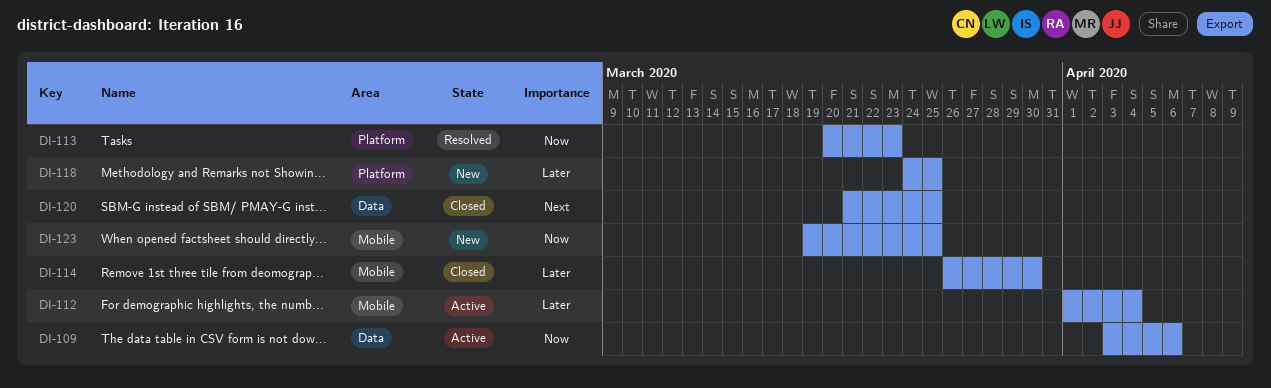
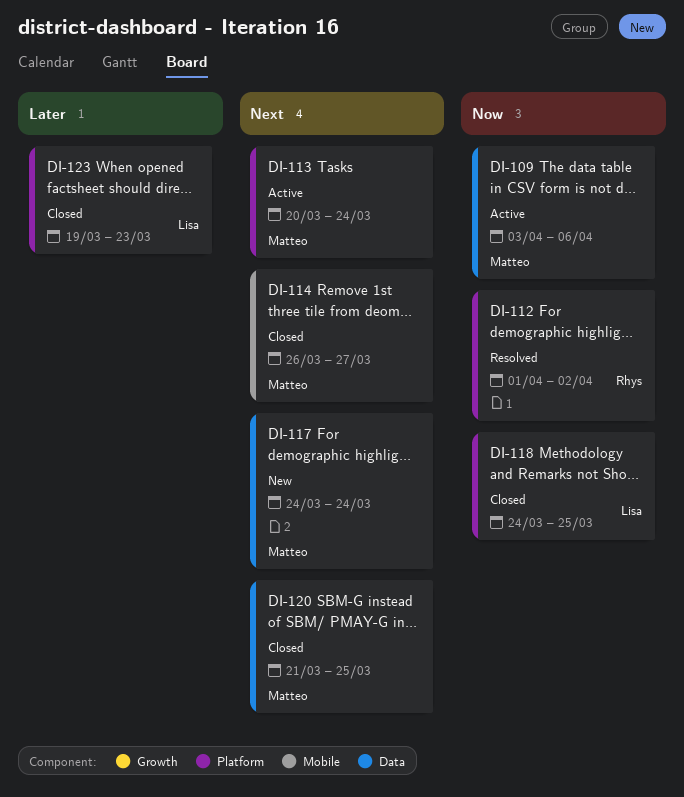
DI-112, status: Active -> Resolved
DI-112, priority: Later -> Now
DI-112, label: Mobile -> Platform
DI-112, due: Apr 4 -> Apr 2
DI-113, status: Resolved -> Active
DI-113, priority: Now -> Next
DI-113, due: Mar 23 -> Mar 24
DI-114, priority: Later -> Next
DI-114, due: Mar 30 -> Mar 27
DI-117: none -> present
DI-118, status: New -> Closed
DI-118, priority: Later -> Now
DI-123, status: New -> Closed
DI-123, priority: Now -> Later
DI-123, label: Mobile -> Platform
DI-123, due: Mar 25 -> Mar 23

